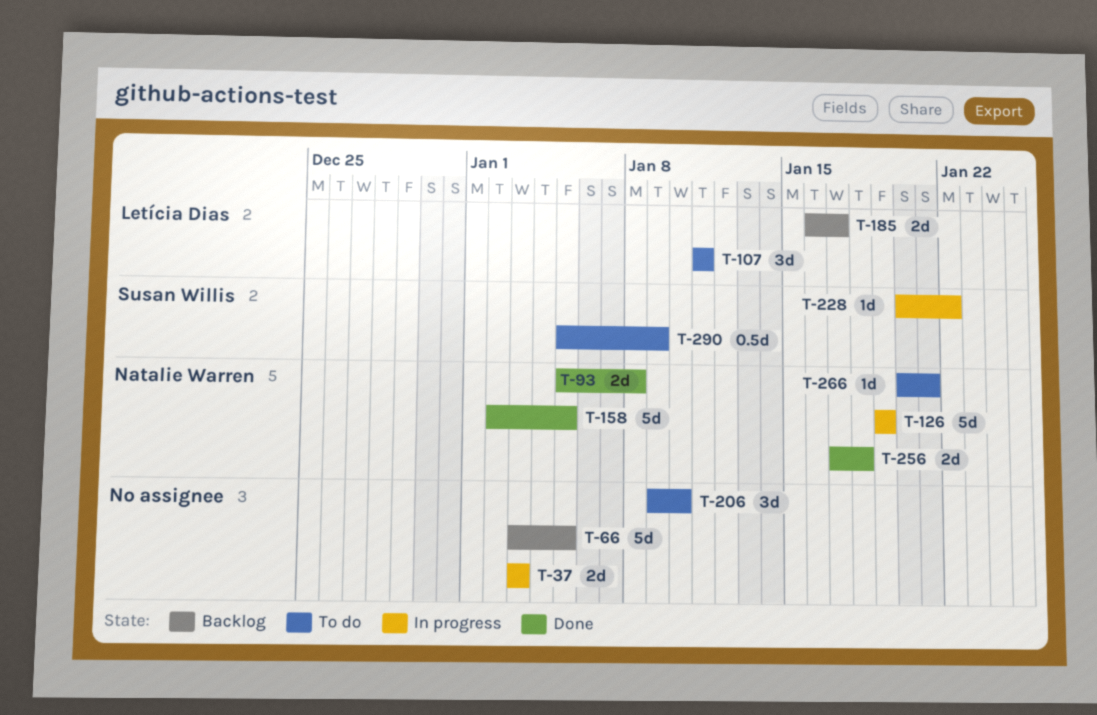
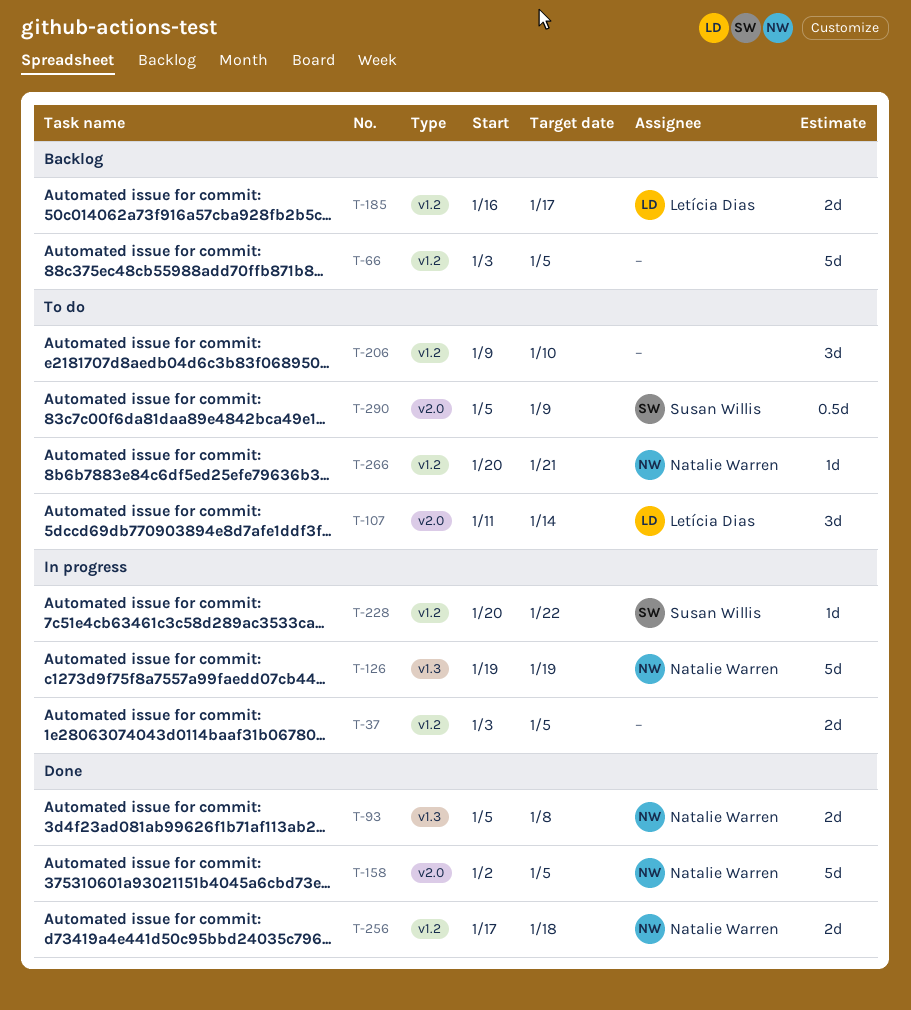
T-37, due: Jan 3 -> Jan 5
T-107, due: Jan 11 -> Jan 14

